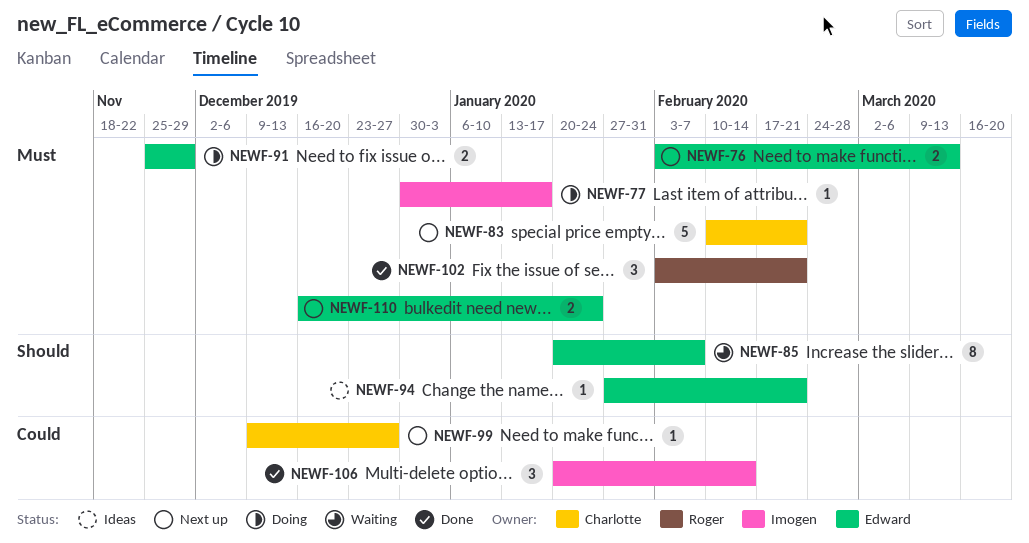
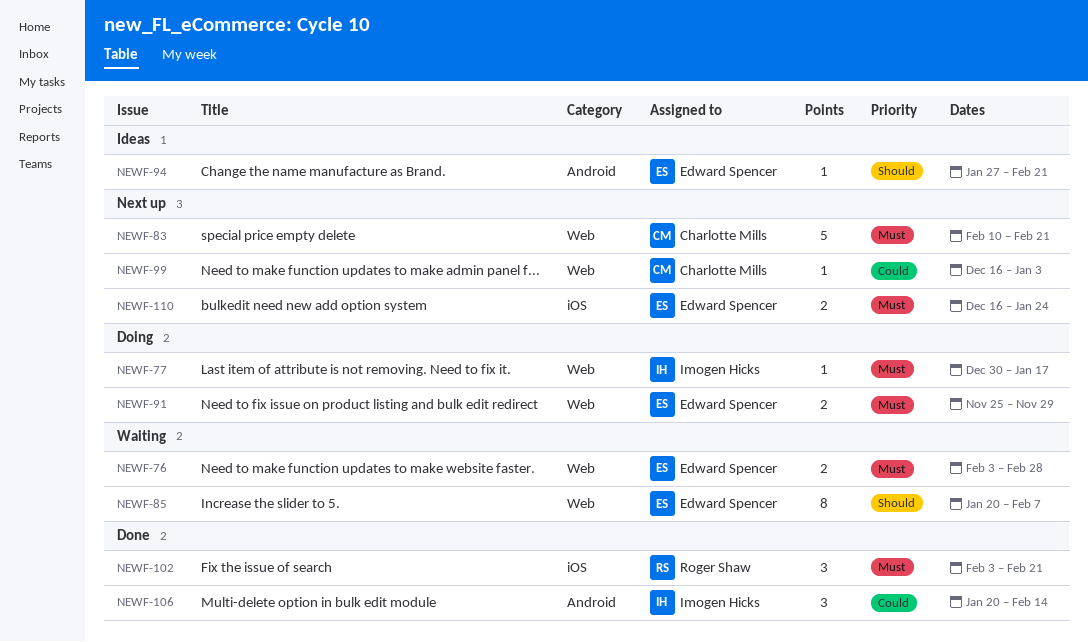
NEWF-76, status: Next up -> Waiting
NEWF-76, due: Mar 13 -> Feb 28
NEWF-99, start: Dec 9 -> Dec 16
NEWF-99, due: Dec 27 -> Jan 3

